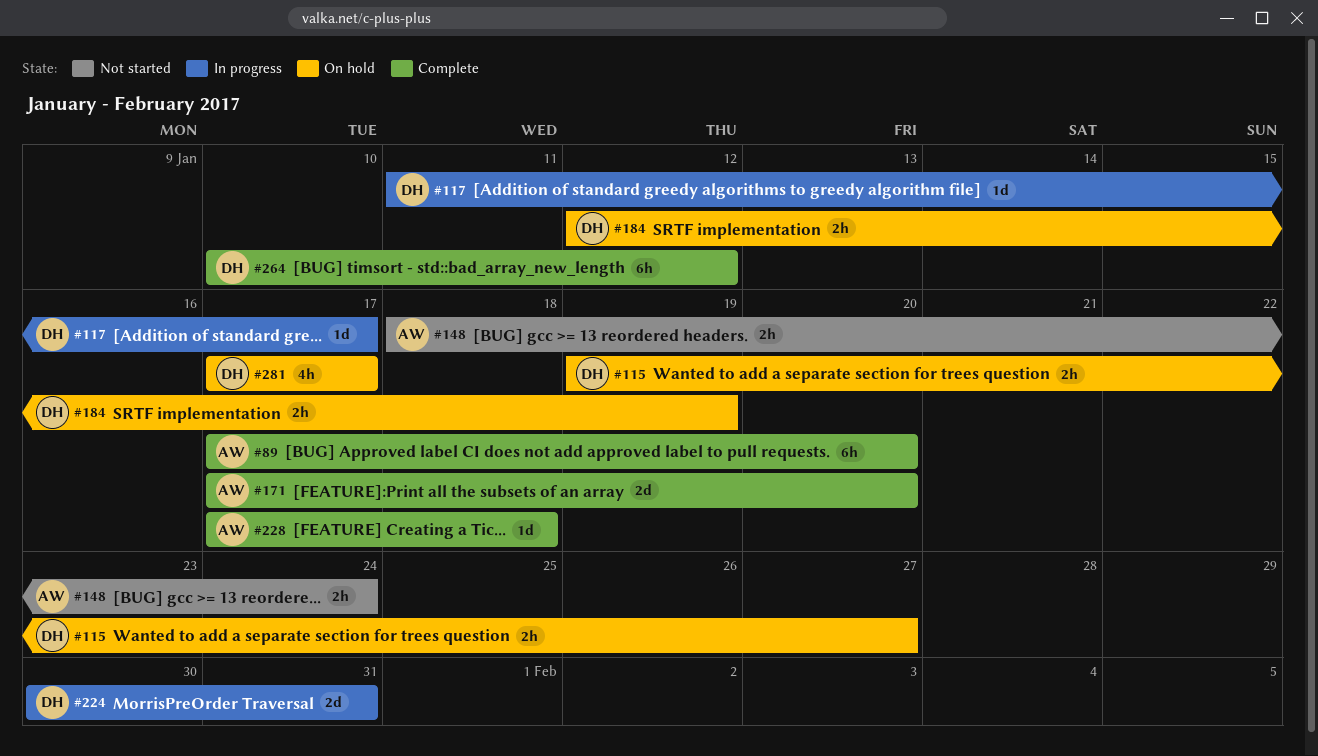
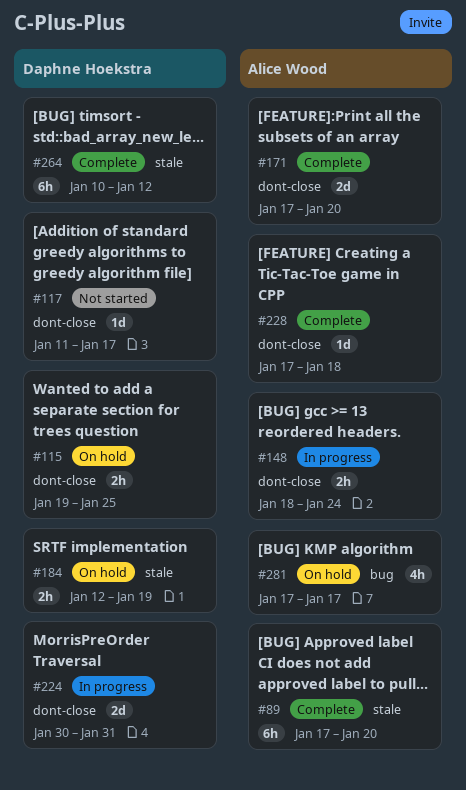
#115, due: Jan 27 -> Jan 25
#117, status: In progress -> Not started
#148, status: Not started -> In progress
#281, owner: Daphne Hoekstra -> Alice Wood

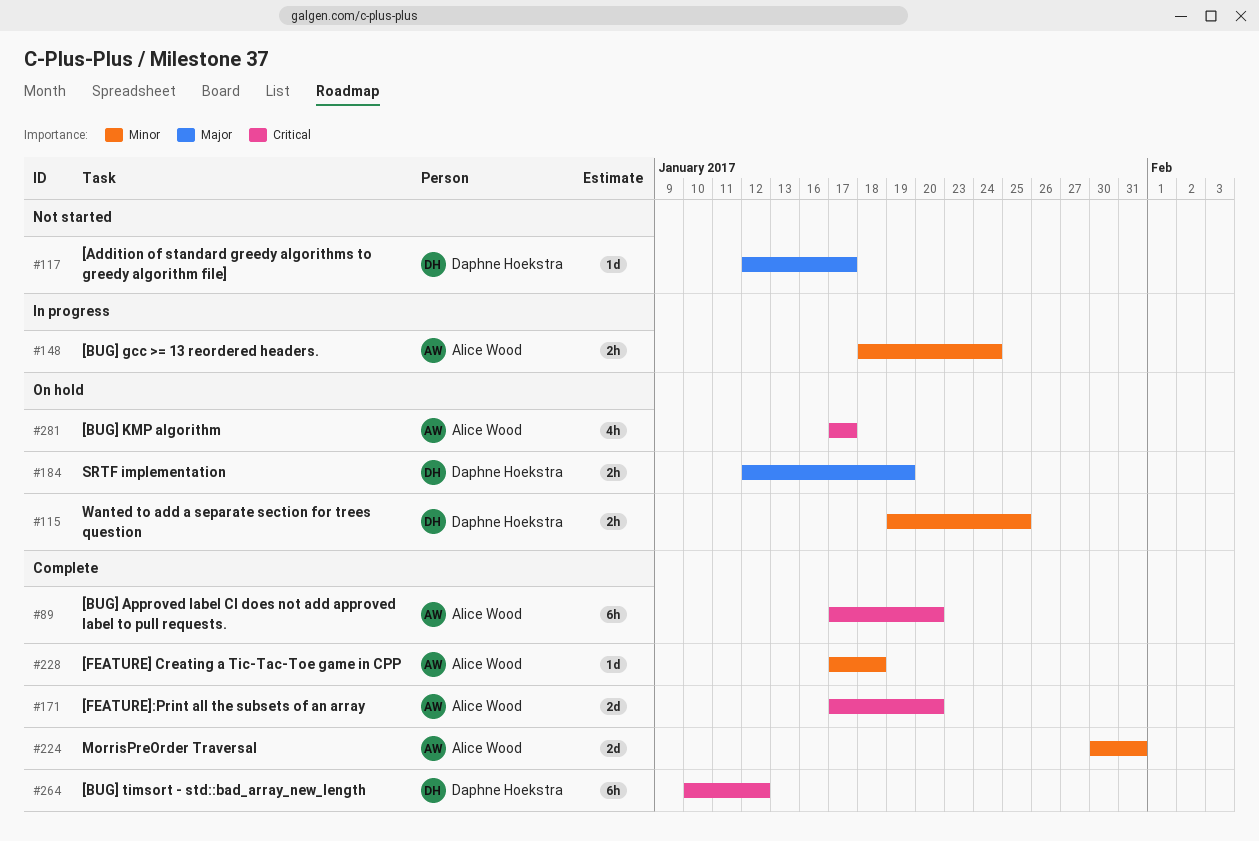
#117, start: Jan 11 -> Jan 12
#224, status: In progress -> Complete
#224, owner: Daphne Hoekstra -> Alice Wood

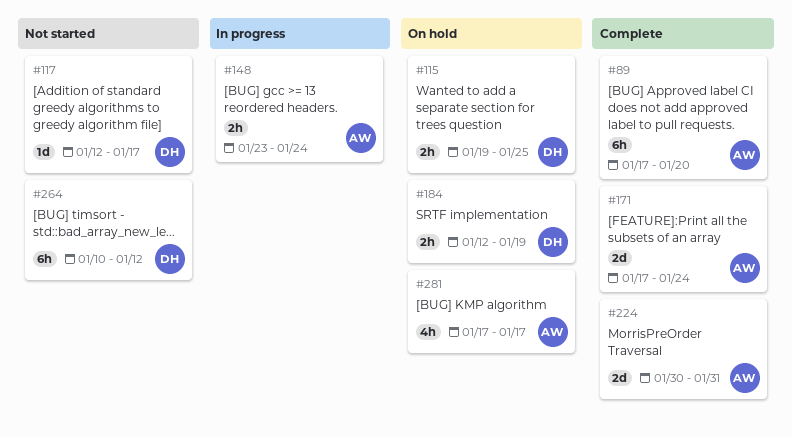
#148, start: Jan 18 -> Jan 23
#171, due: Jan 20 -> Jan 24
#228: present -> none
#264, status: Complete -> Not started

